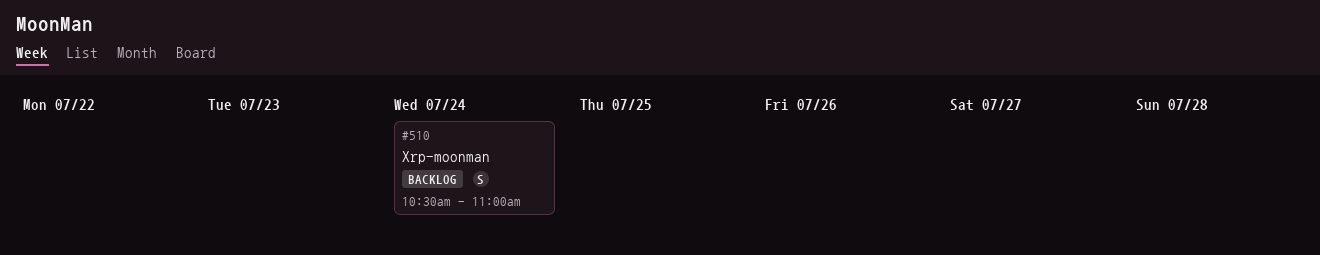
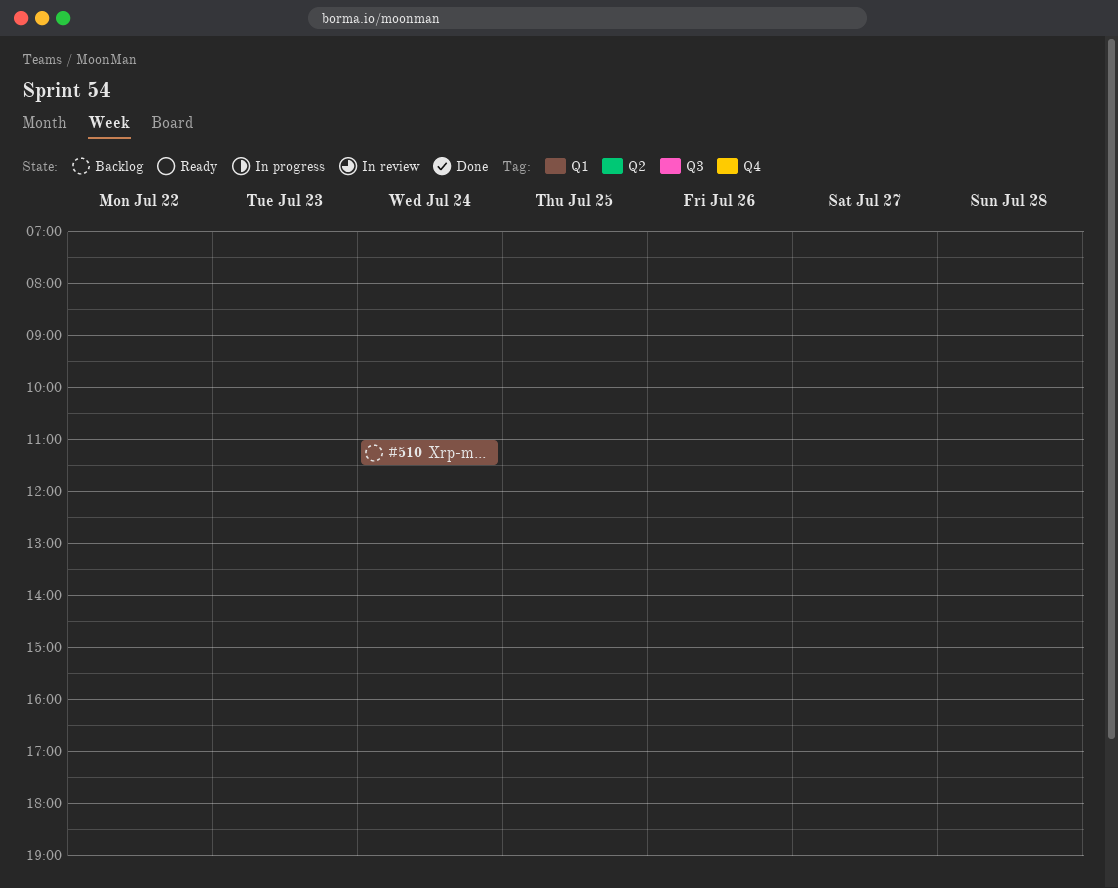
#510, begins: 10:30 -> 11:00
#510, ends: 11:00 -> 11:30

